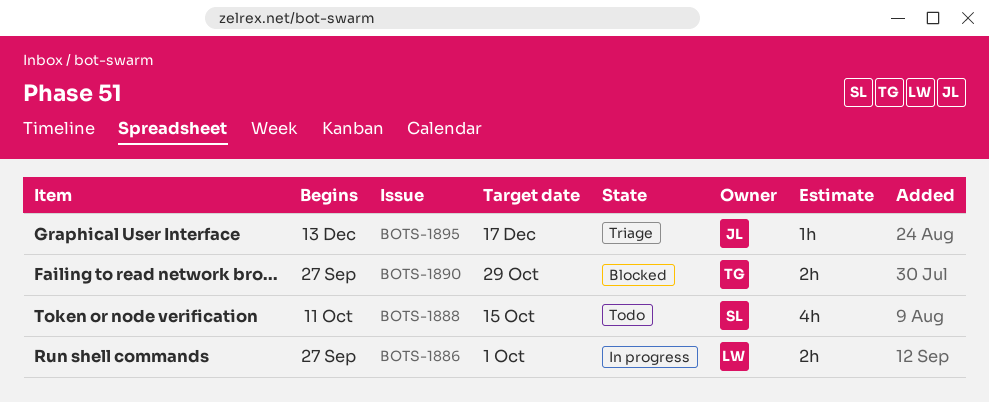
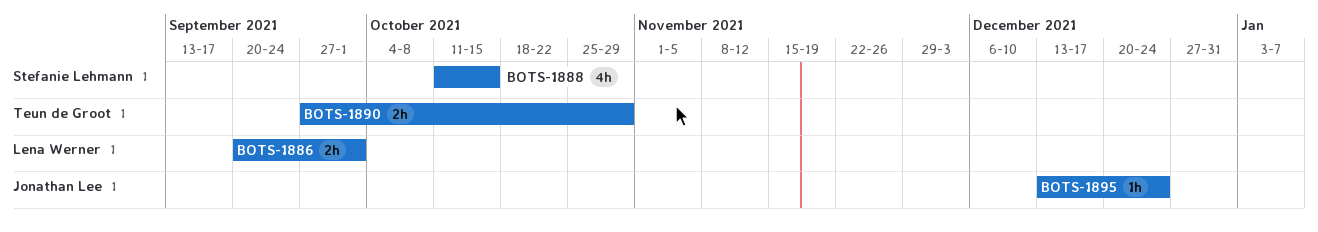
BOTS-1886, start: Sep 27 -> Sep 20
BOTS-1895, due: Dec 17 -> Dec 24

